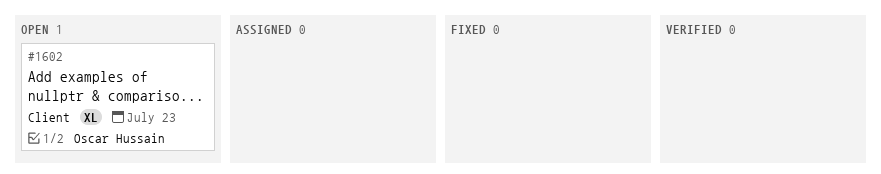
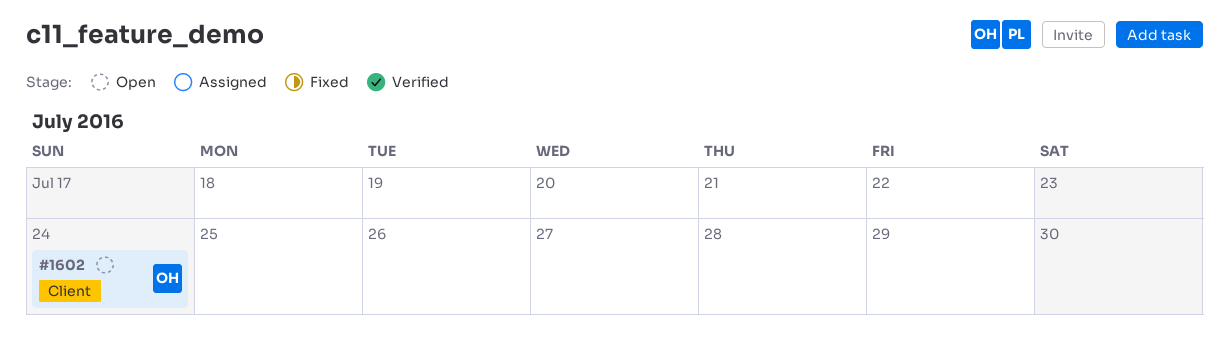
#1602, due: Jul 23 -> Jul 24

